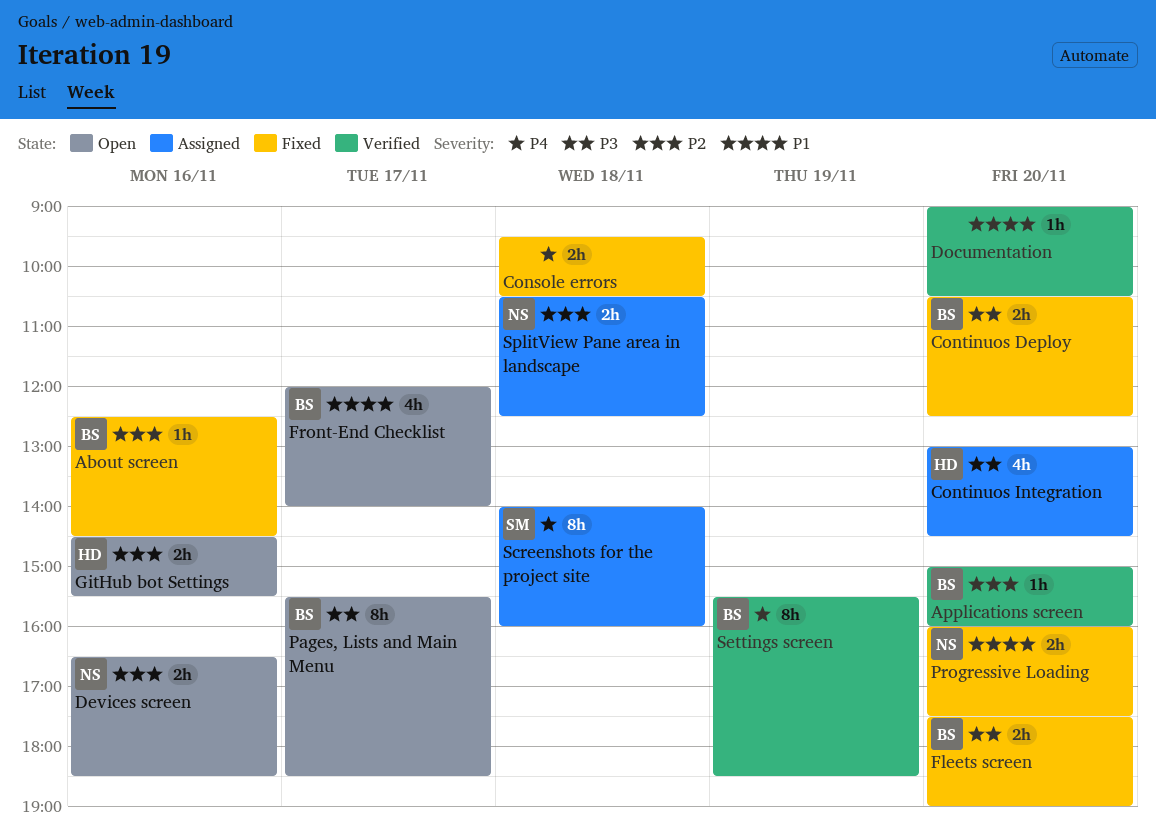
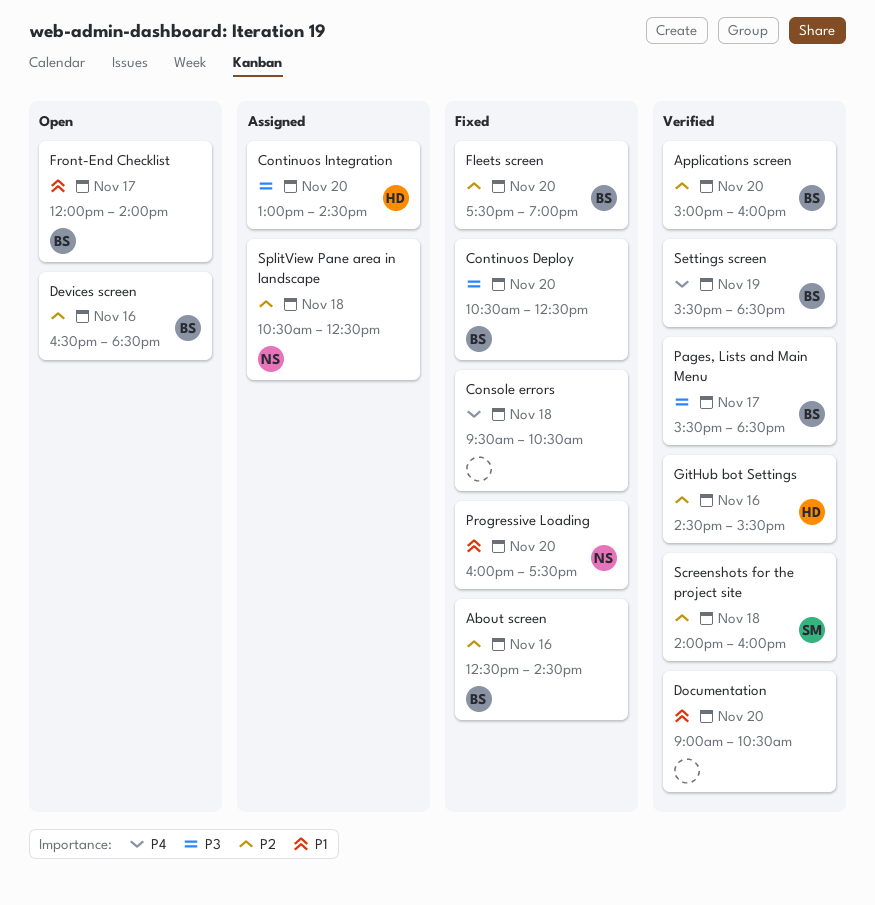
Devices screen, owner: NS -> BS
Fleets screen, priority: P3 -> P2
GitHub bot Settings, status: Open -> Verified
Pages, Lists and Main Menu, status: Open -> Verified
Screenshots for the project site, status: Assigned -> Verified
Screenshots for the project site, priority: P4 -> P2

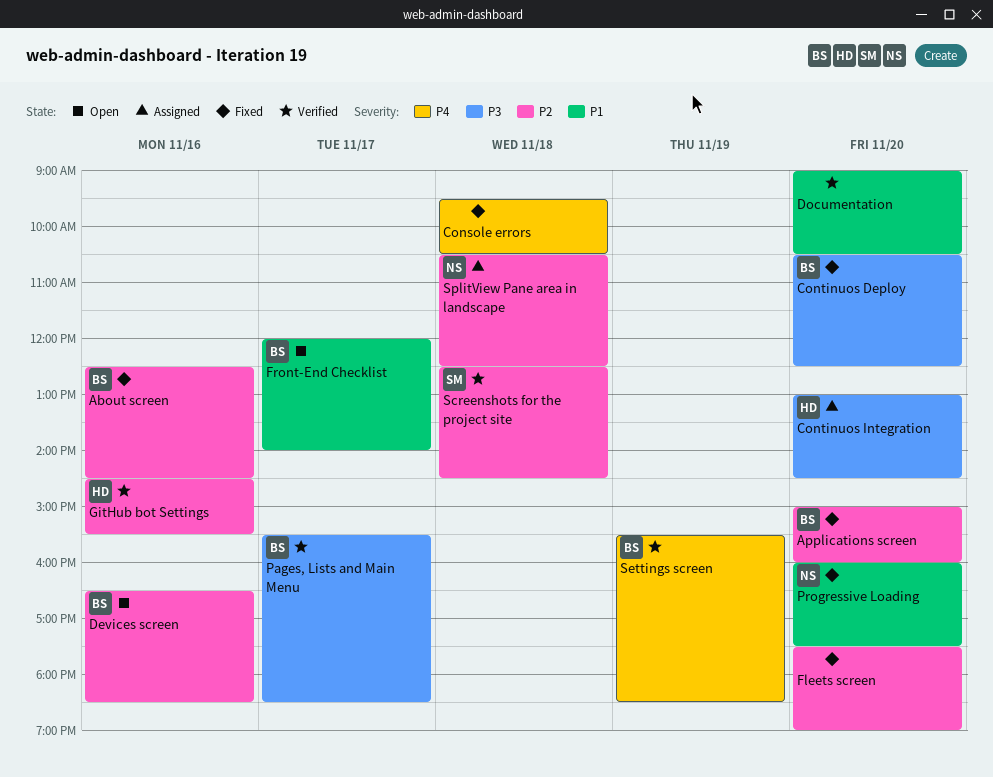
Applications screen, status: Verified -> Fixed
Fleets screen, owner: BS -> none
Screenshots for the project site, begins: 14:00 -> 12:30
Screenshots for the project site, ends: 16:00 -> 14:30

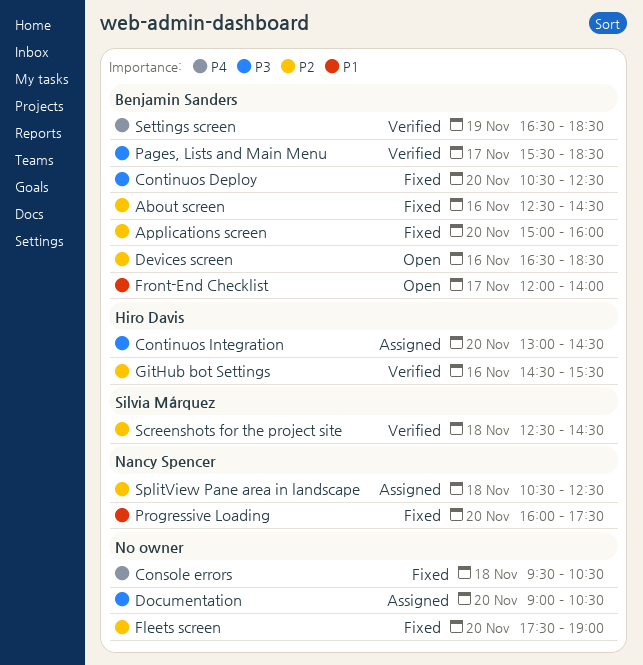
Documentation, status: Verified -> Assigned
Documentation, priority: P1 -> P3
Settings screen, begins: 15:30 -> 16:30

